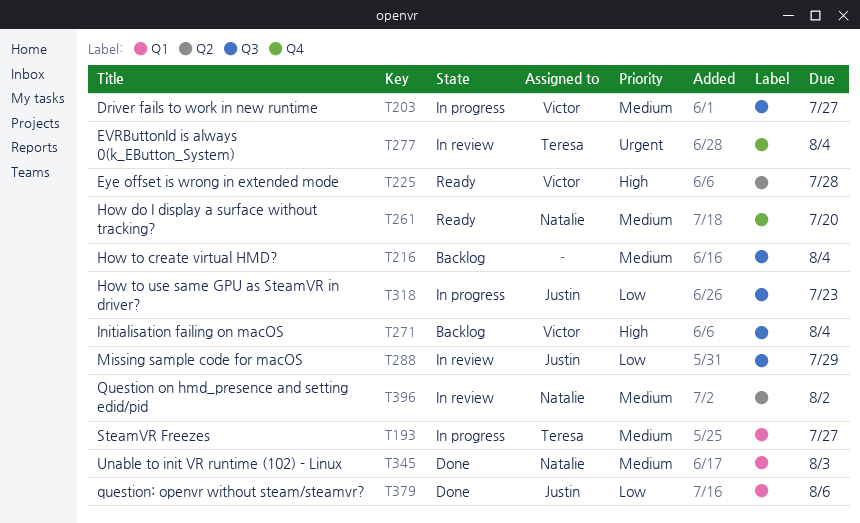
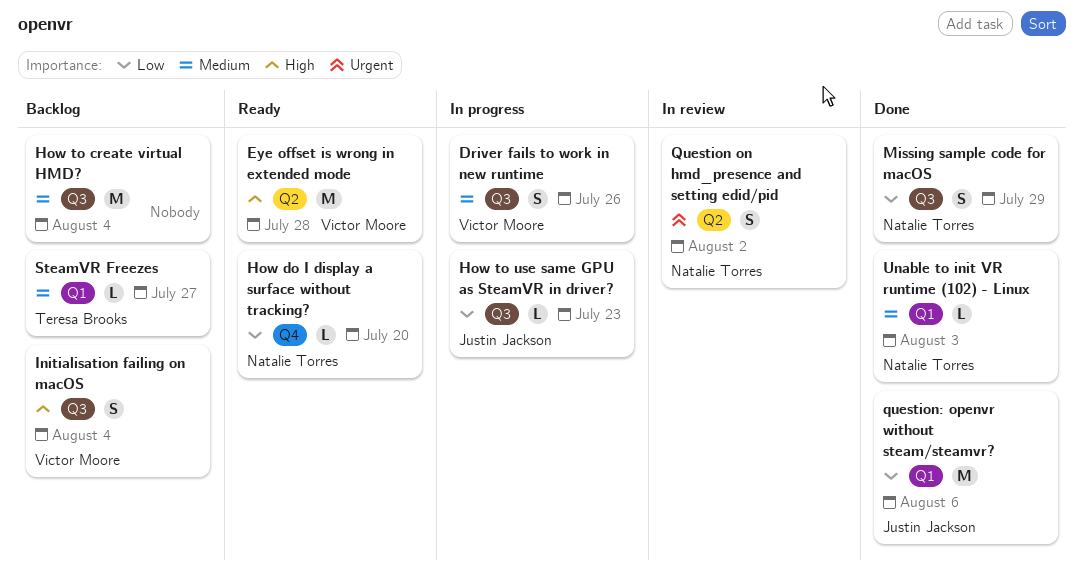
Driver fails to work in new runtime, due: Jul 27 -> Jul 26
EVRButtonId is always 0(k_EButton_System): present -> none
How do I display a surface without tracking?, priority: Medium -> Low
Missing sample code for macOS, status: In review -> Done
Missing sample code for macOS, owner: Justin Jackson -> Natalie Torres
Question on hmd_presence and setting edid/pid, priority: Medium -> Urgent
SteamVR Freezes, status: In progress -> Backlog

